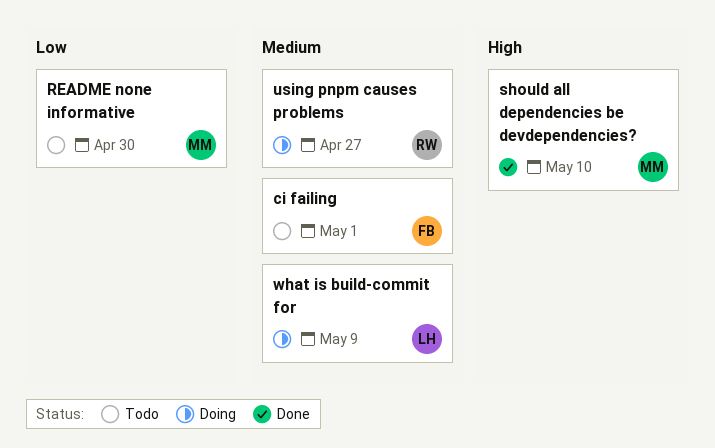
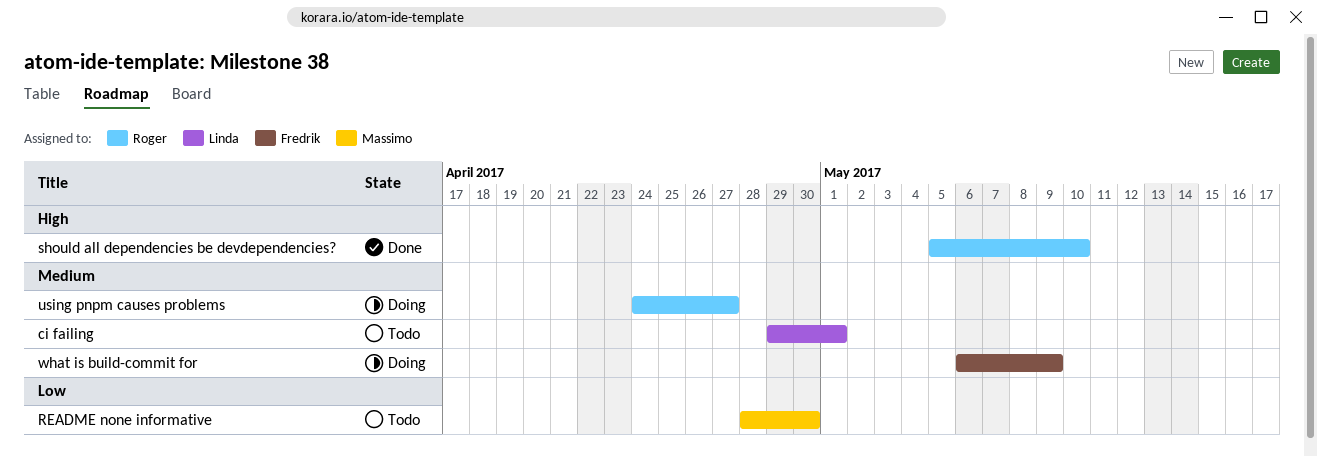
ci failing, owner: Fredrik -> Linda
should all dependencies be devdependencies?, owner: Massimo -> Roger
what is build-commit for, owner: Linda -> Fredrik

